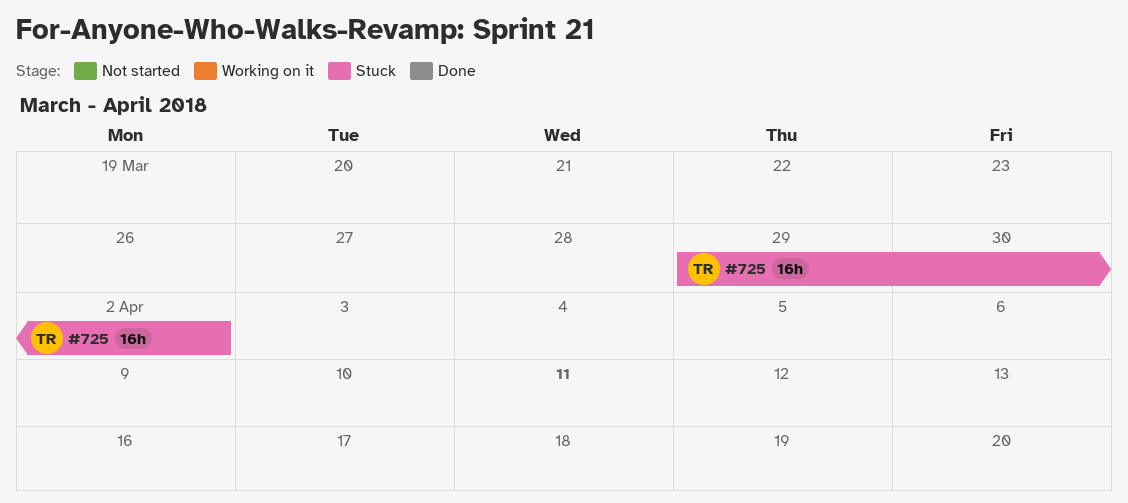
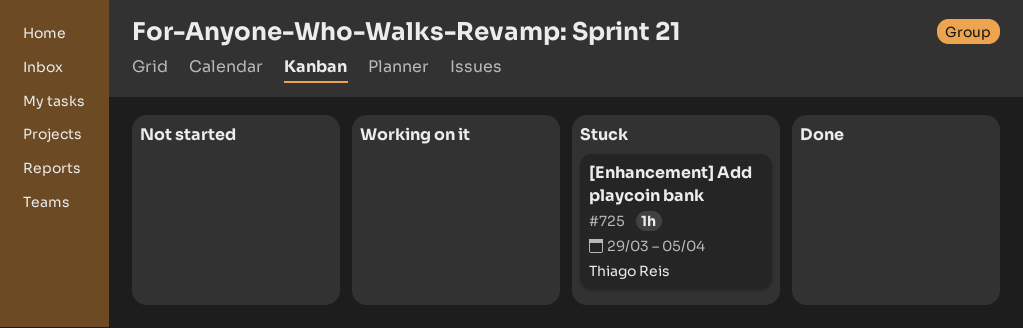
#725, estimate: 16h -> 1h
#725, due: Apr 2 -> Apr 5

